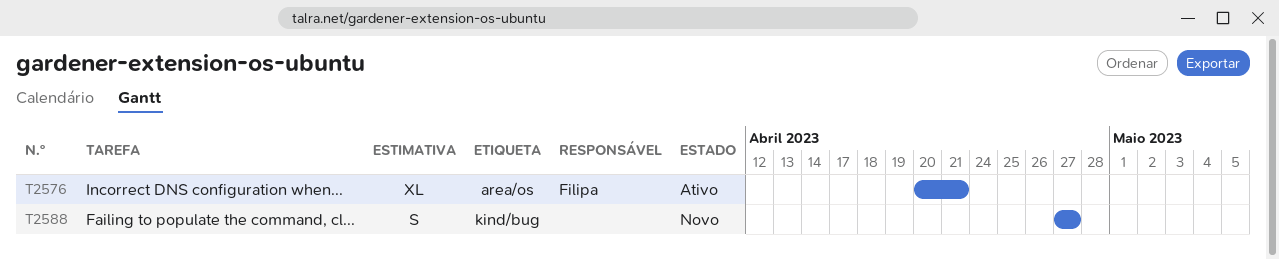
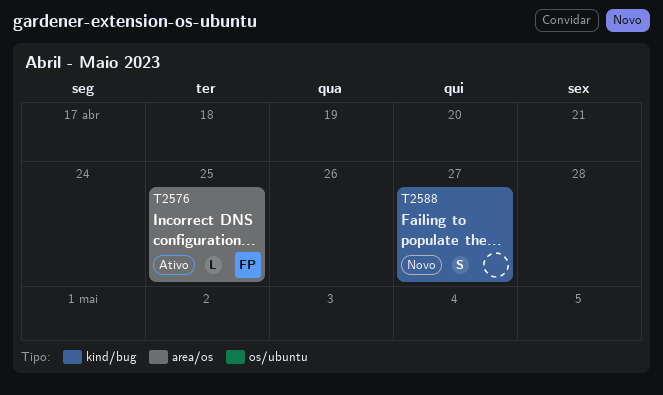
T2576, estimate: XL -> L
T2576, due: Apr 21 -> Apr 25

